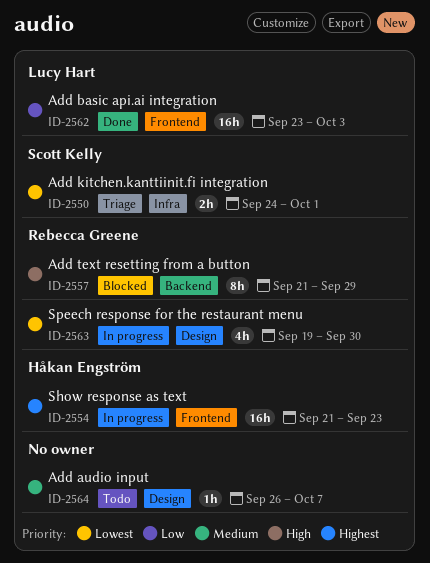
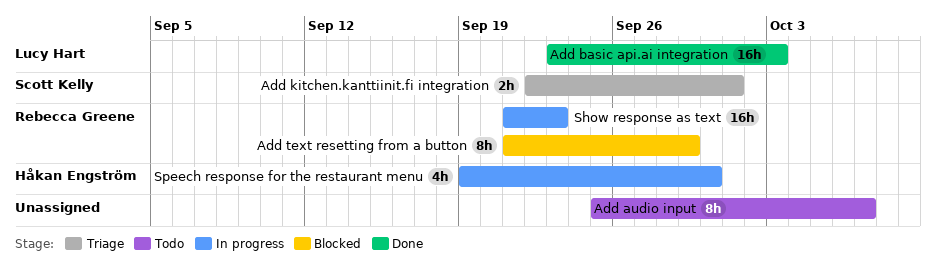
Add audio input, estimate: 1h -> 8h
Add audio input, start: Sep 26 -> Sep 25
Add kitchen.kanttiinit.fi integration, start: Sep 24 -> Sep 22
Show response as text, owner: Håkan Engström -> Rebecca Greene
Speech response for the restaurant menu, owner: Rebecca Greene -> Håkan Engström

